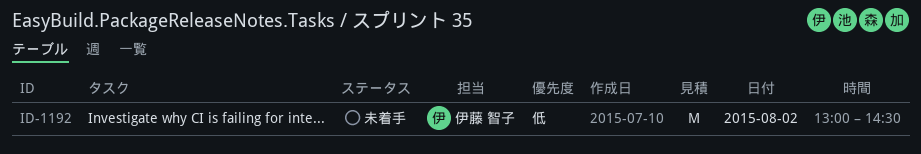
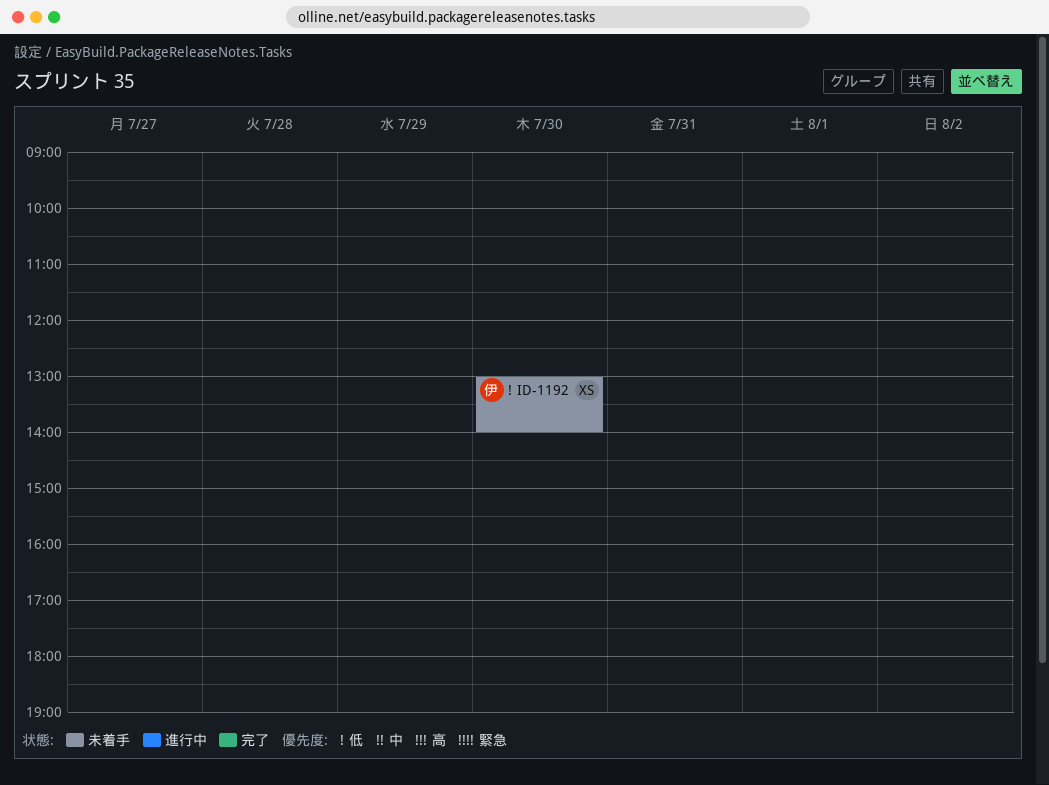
ID-1192, estimate: M -> XS
ID-1192, day: Aug 2 -> Jul 30
ID-1192, ends: 14:30 -> 14:00

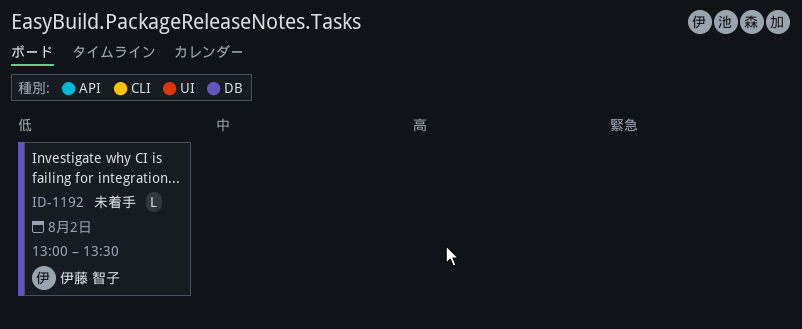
ID-1192, estimate: XS -> L
ID-1192, day: Jul 30 -> Aug 2
ID-1192, ends: 14:00 -> 13:30

